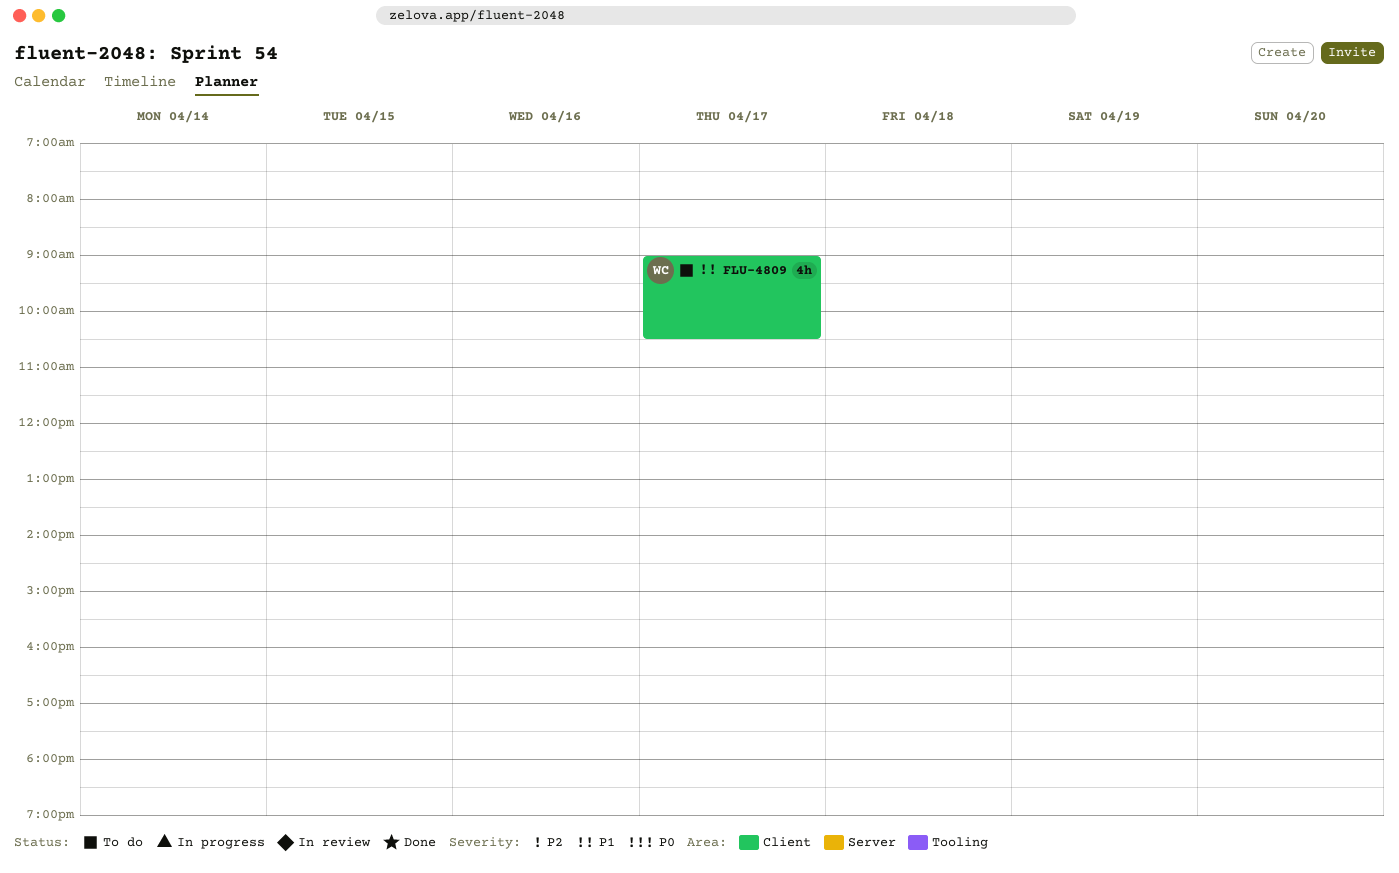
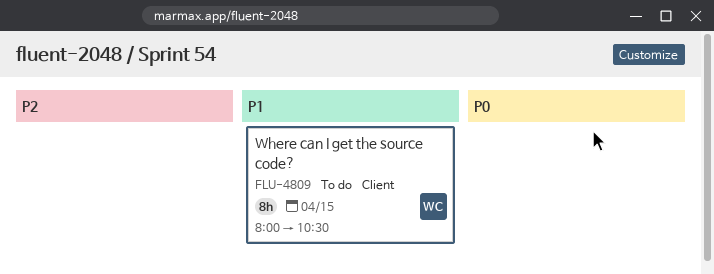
FLU-4809, estimate: 4h -> 8h
FLU-4809, day: Apr 17 -> Apr 15
FLU-4809, begins: 09:00 -> 08:00

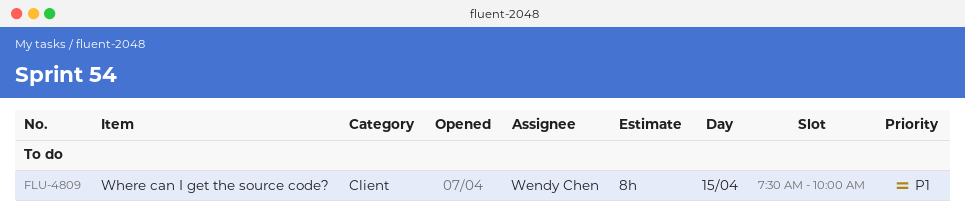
FLU-4809, begins: 08:00 -> 07:30
FLU-4809, ends: 10:30 -> 10:00

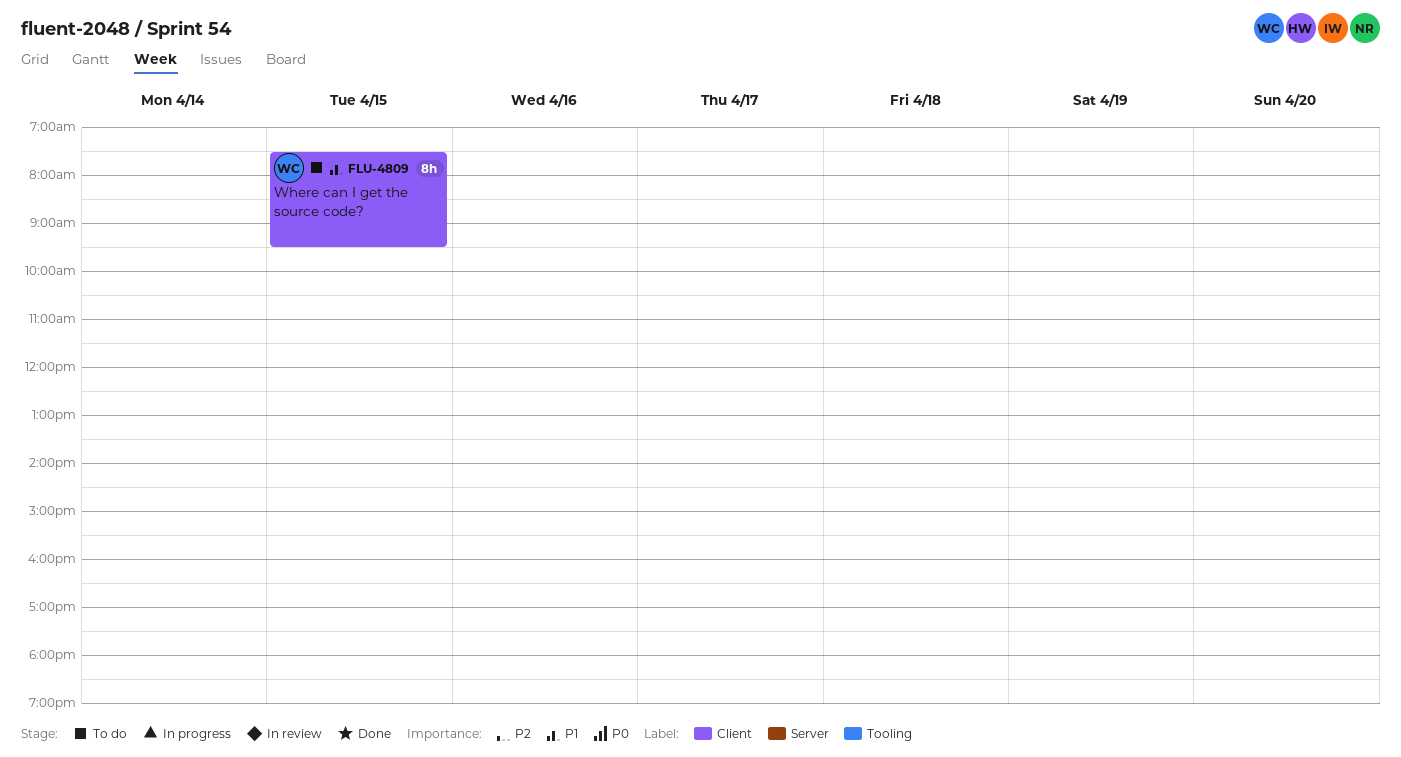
FLU-4809, ends: 10:00 -> 09:30

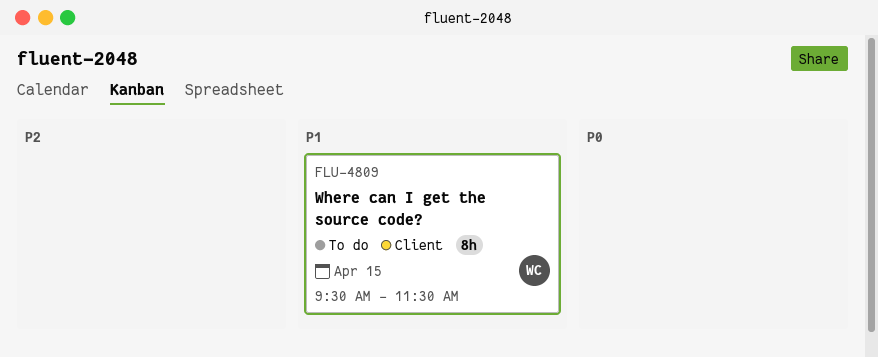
FLU-4809, begins: 07:30 -> 09:30
FLU-4809, ends: 09:30 -> 11:30

